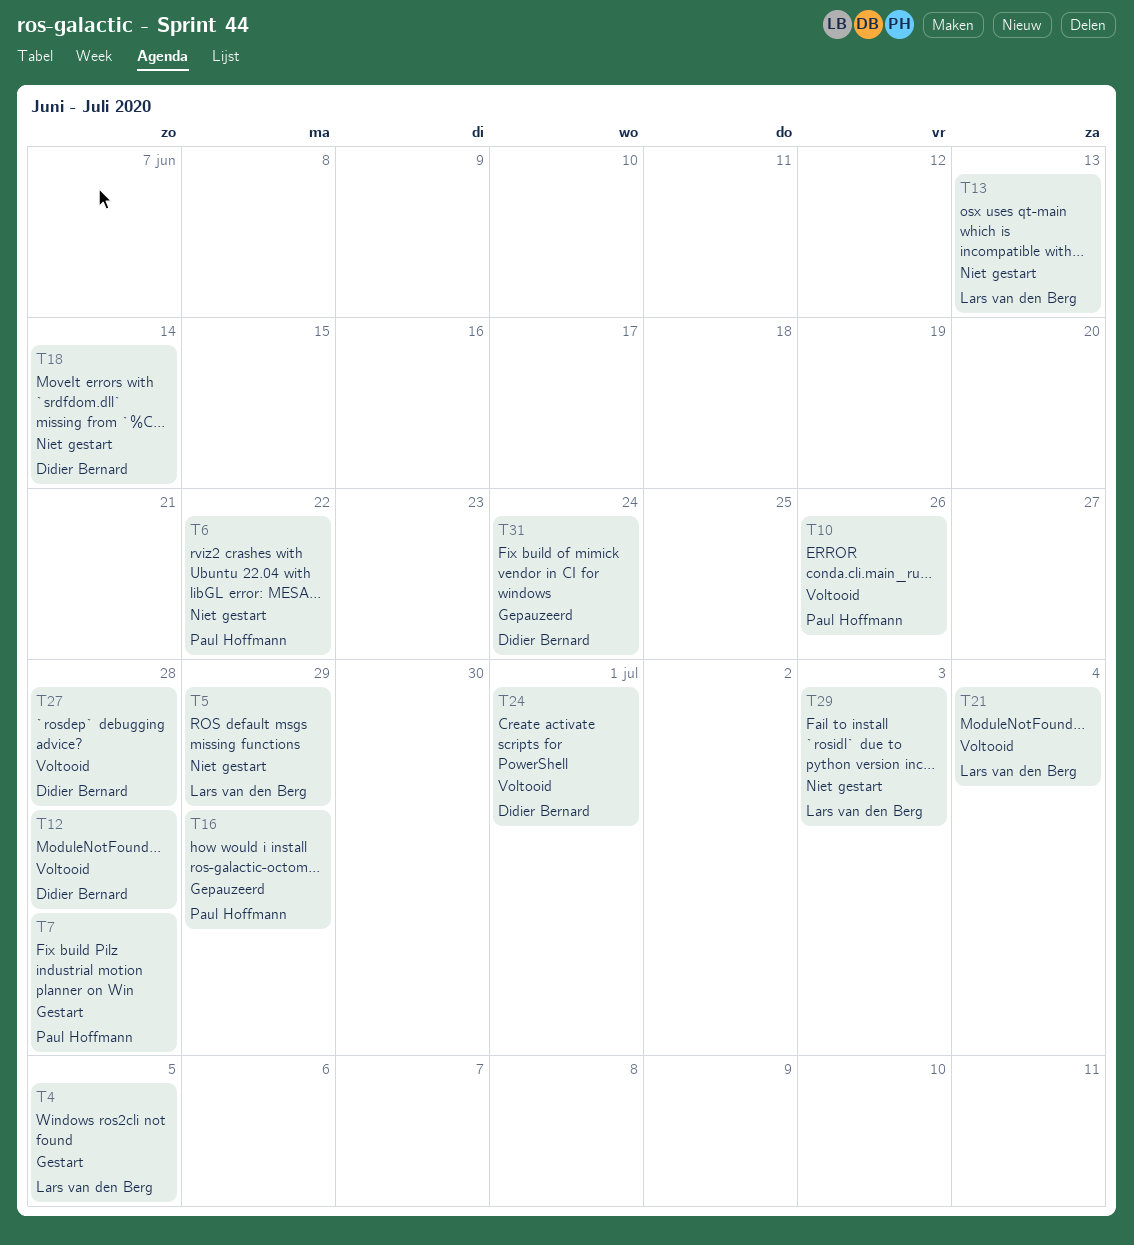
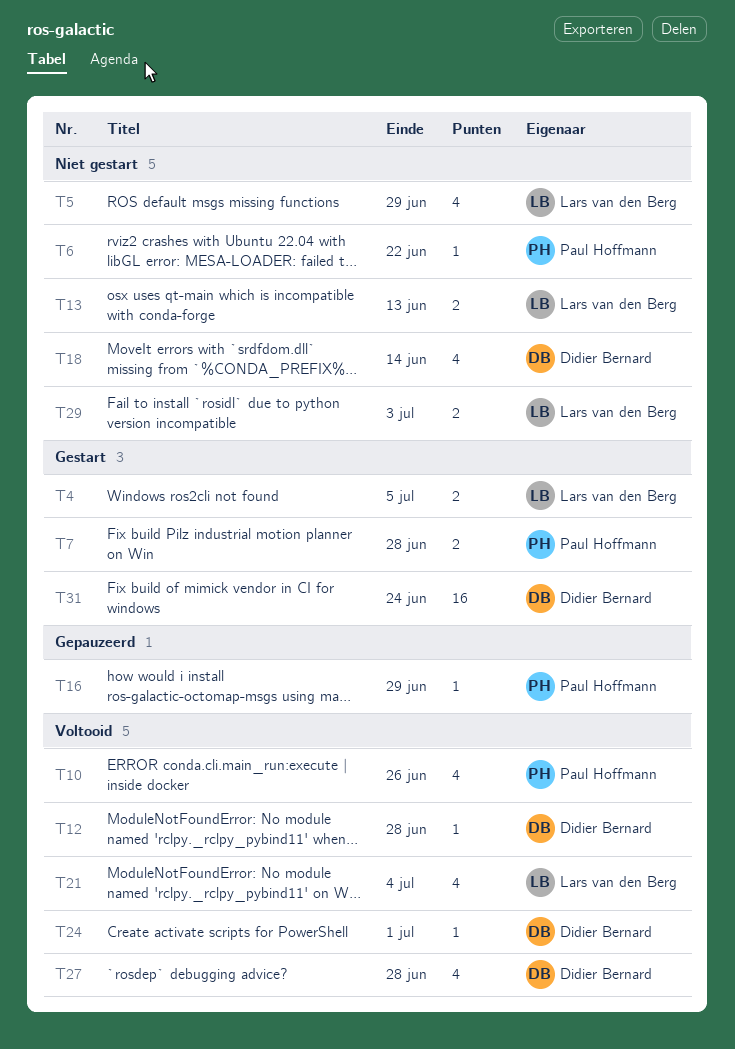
T31, status: Gepauzeerd -> Gestart

